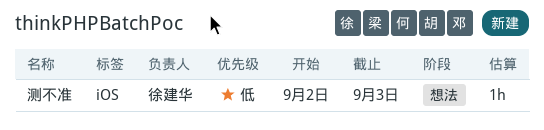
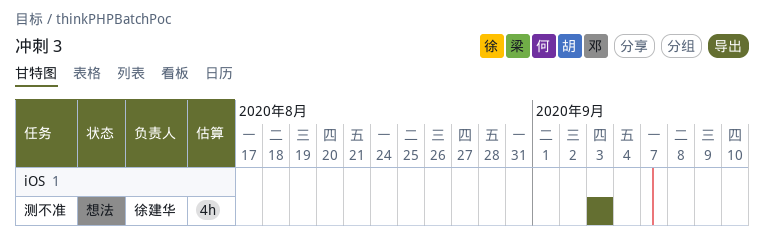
测不准, estimate: 1h -> 4h
测不准, start: Sep 2 -> Sep 3

